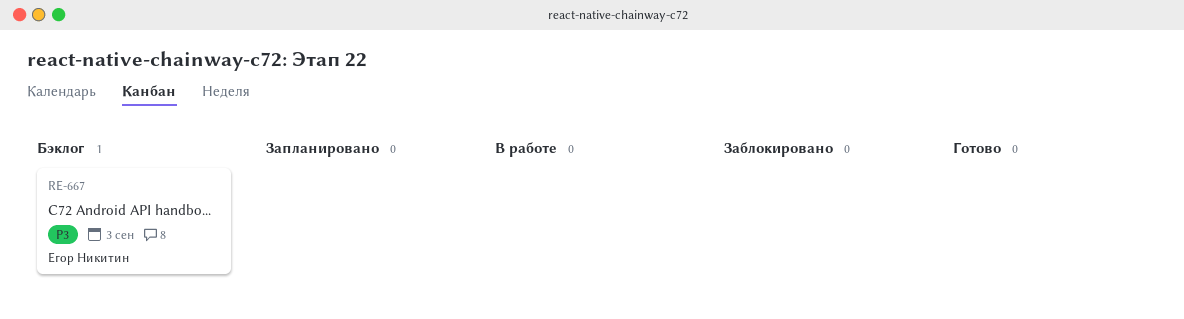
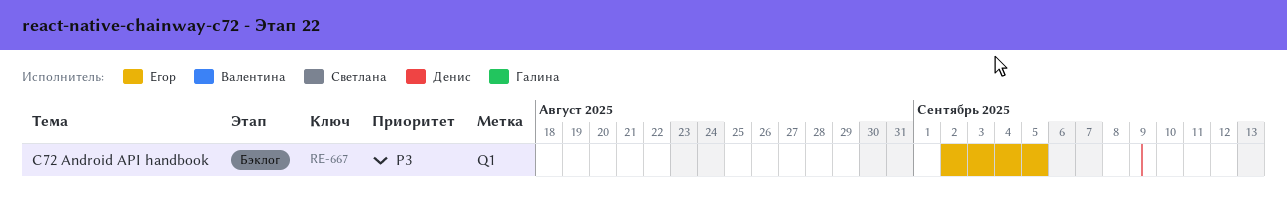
RE-667, due: Sep 3 -> Sep 5

